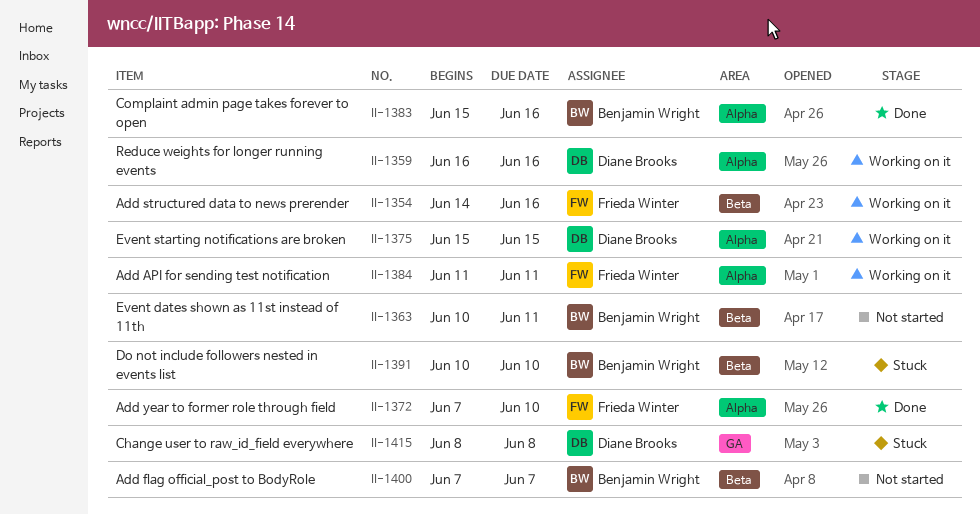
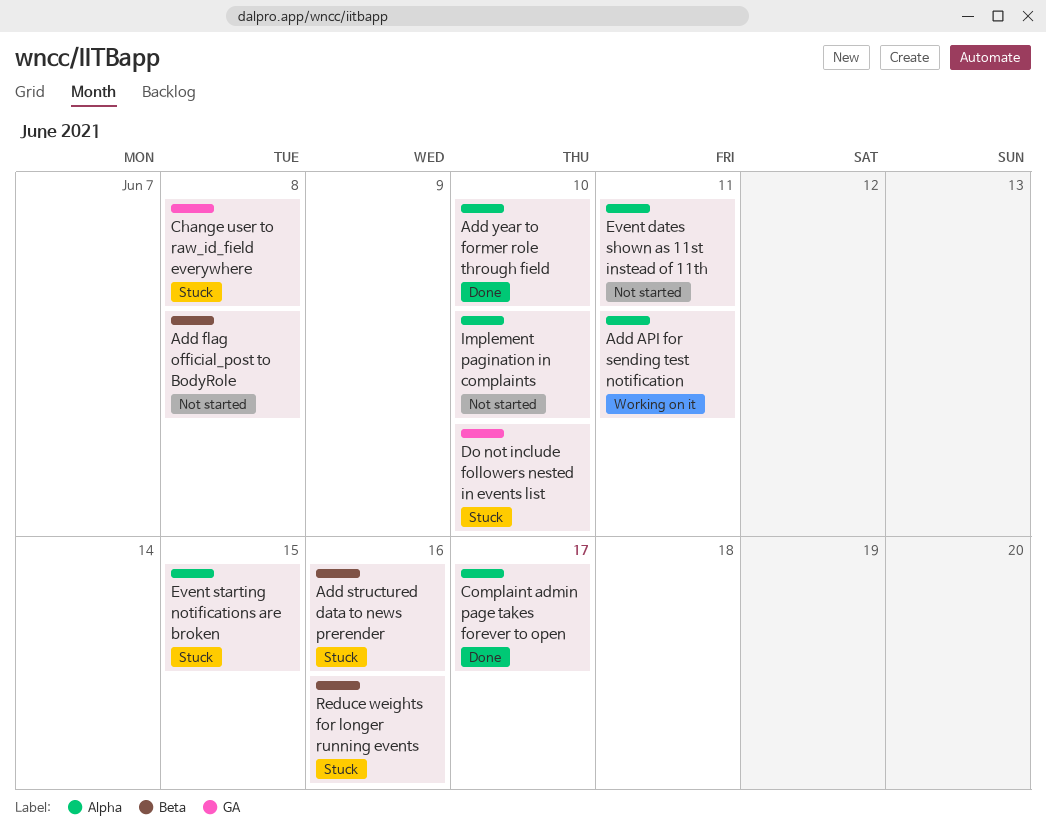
Add flag official_post to BodyRole, due: Jun 7 -> Jun 8
Add structured data to news prerender, status: Working on it -> Stuck
Complaint admin page takes forever to open, due: Jun 16 -> Jun 17
Do not include followers nested in events list, label: Beta -> GA
Event dates shown as 11st instead of 11th, label: Beta -> Alpha
Event starting notifications are broken, status: Working on it -> Stuck
Implement pagination in complaints: none -> present
Reduce weights for longer running events, status: Working on it -> Stuck
Reduce weights for longer running events, label: Alpha -> Beta

